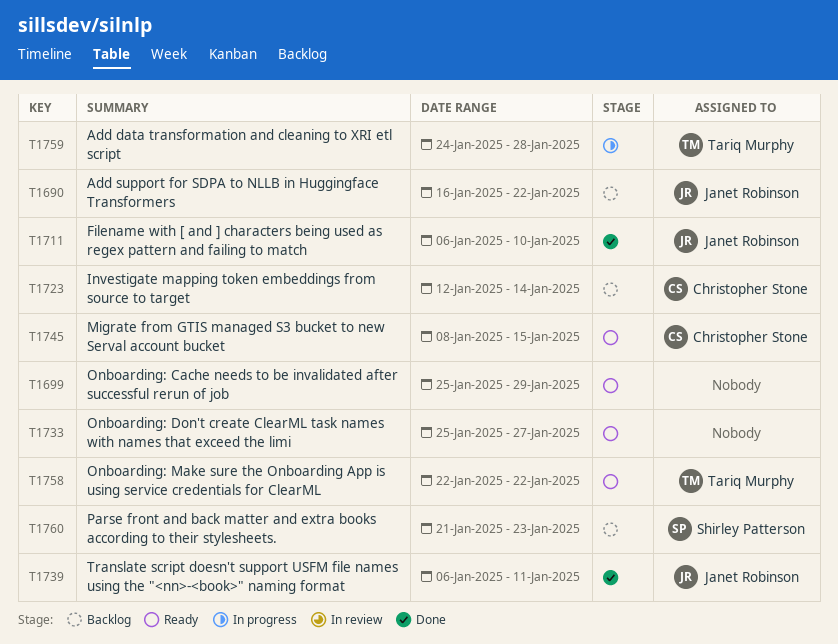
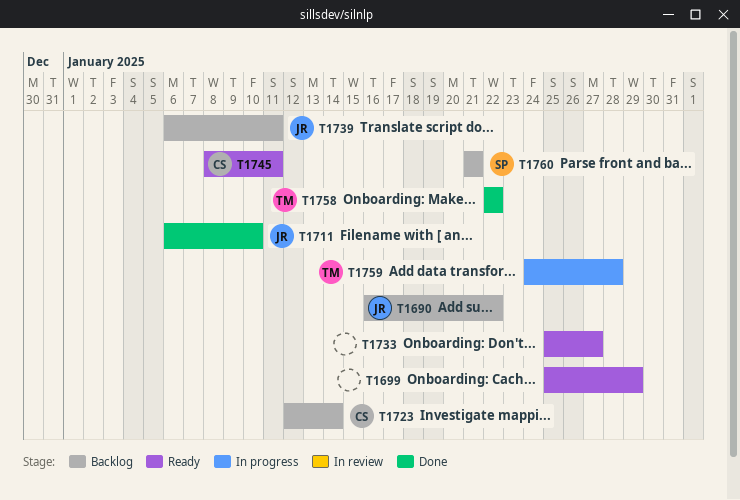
T1739, status: Done -> Backlog
T1745, due: Jan 15 -> Jan 11
T1758, status: Ready -> Done
T1760, due: Jan 23 -> Jan 21

